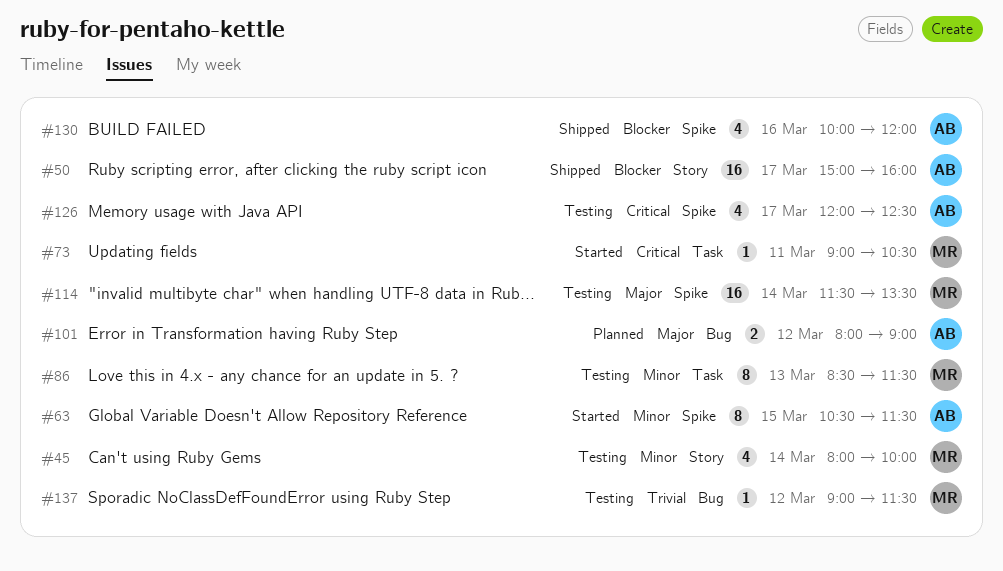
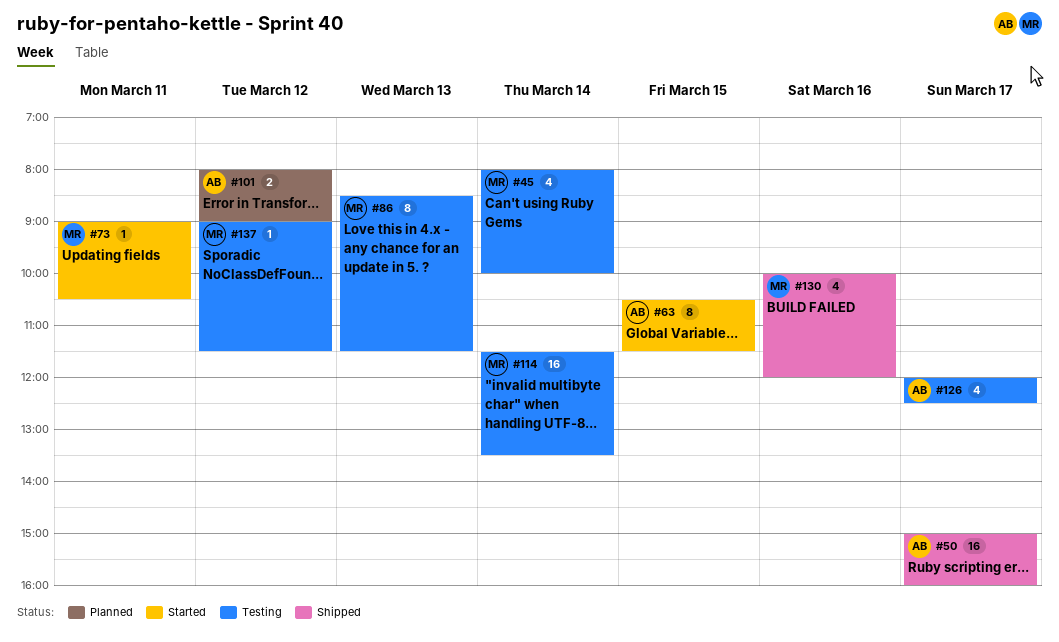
#130, owner: AB -> MR

